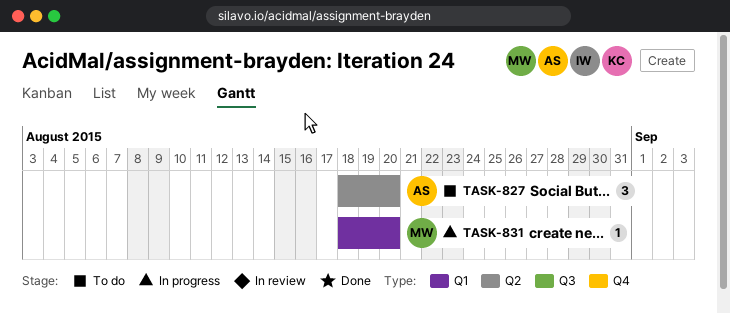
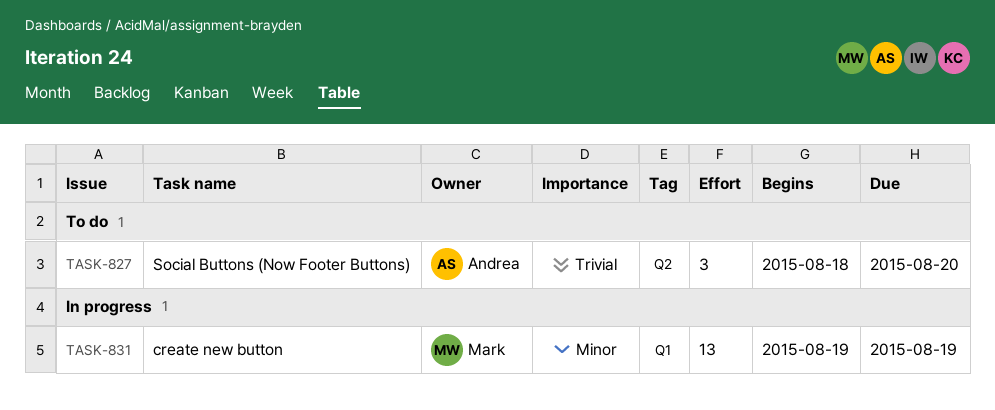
TASK-831, estimate: 1 -> 13
TASK-831, start: Aug 18 -> Aug 19
TASK-831, due: Aug 20 -> Aug 19

